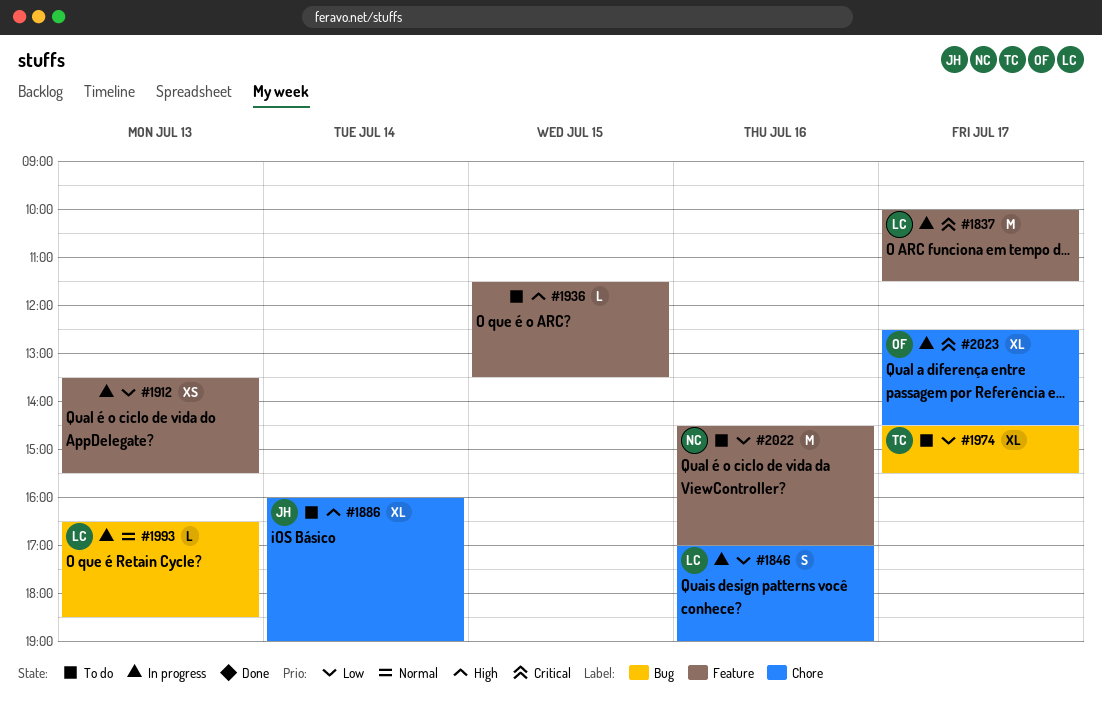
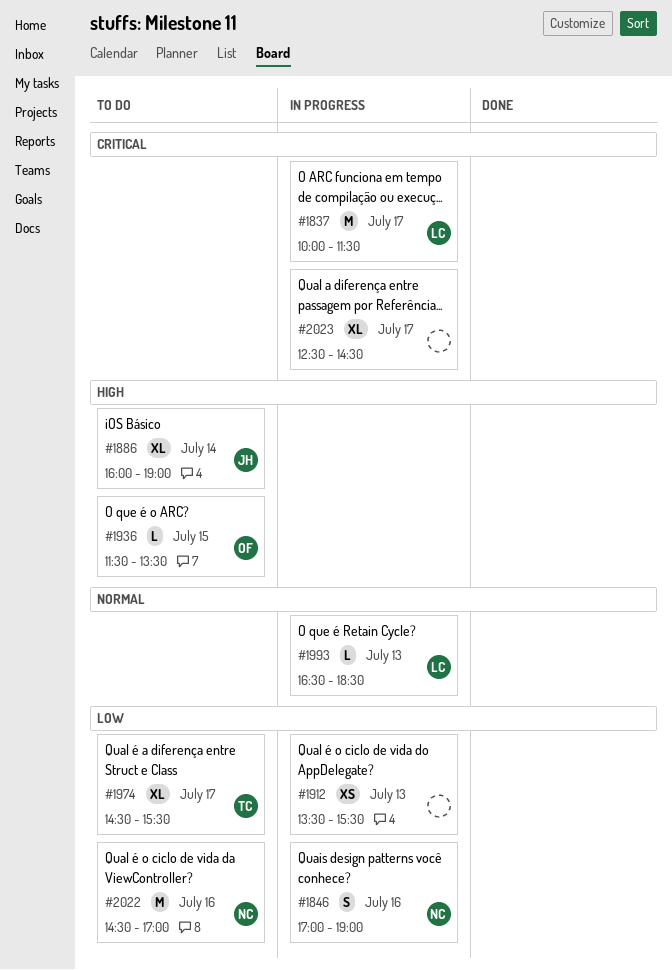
#1846, owner: LC -> NC
#1936, owner: none -> OF
#2023, owner: OF -> none

